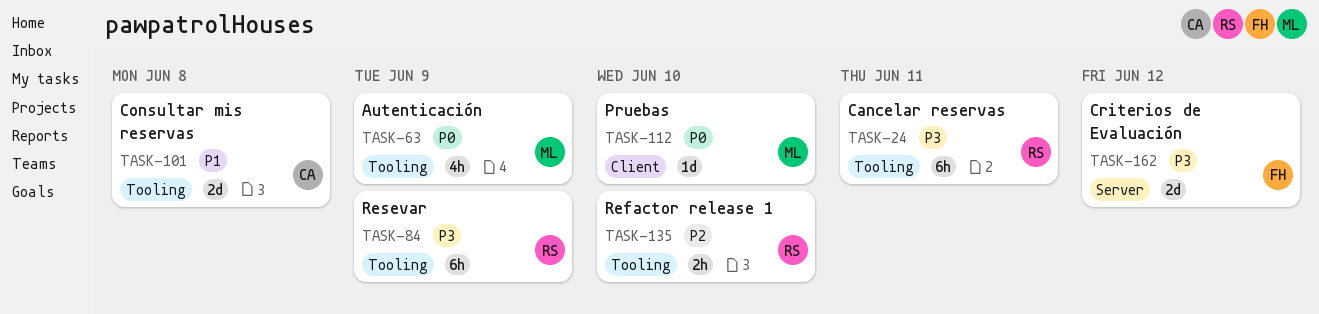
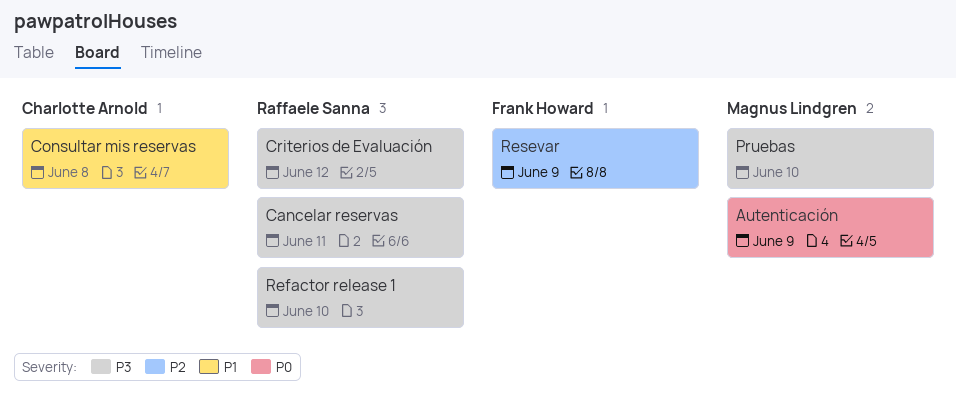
Criterios de Evaluación, owner: Frank Howard -> Raffaele Sanna
Pruebas, priority: P0 -> P3
Refactor release 1, priority: P2 -> P3
Resevar, owner: Raffaele Sanna -> Frank Howard
Resevar, priority: P3 -> P2

